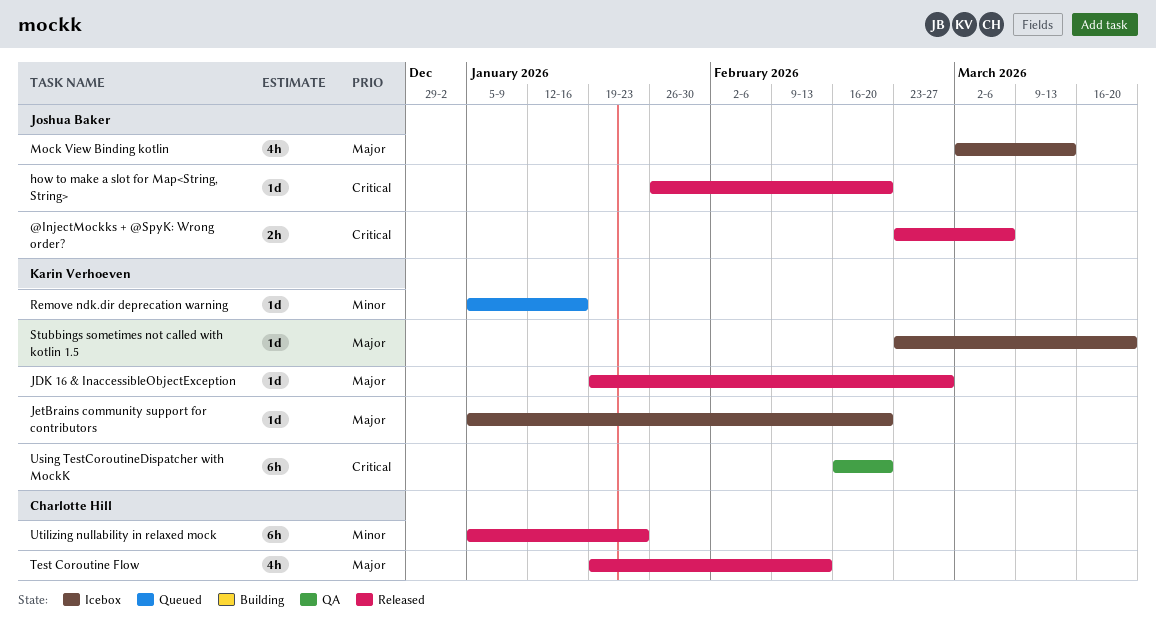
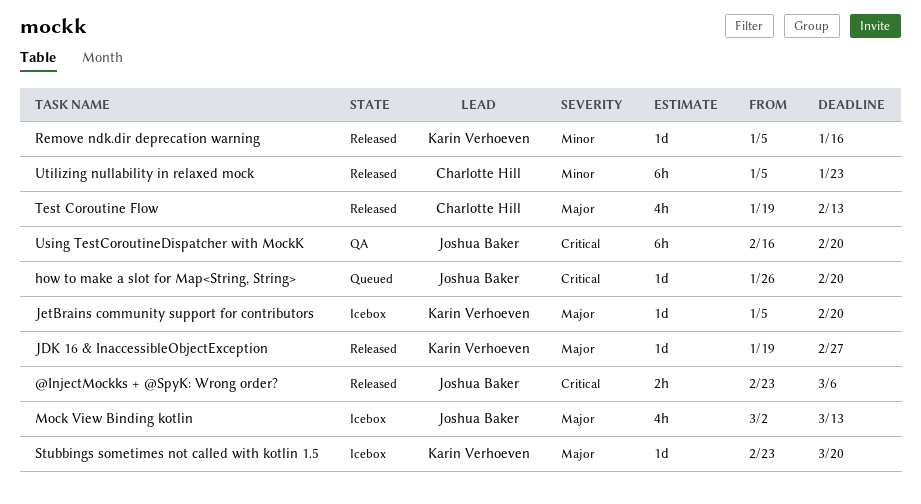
how to make a slot for Map<String, String>, status: Released -> Queued
Remove ndk.dir deprecation warning, status: Queued -> Released
Using TestCoroutineDispatcher with MockK, owner: Karin Verhoeven -> Joshua Baker

